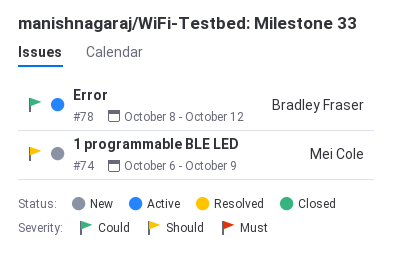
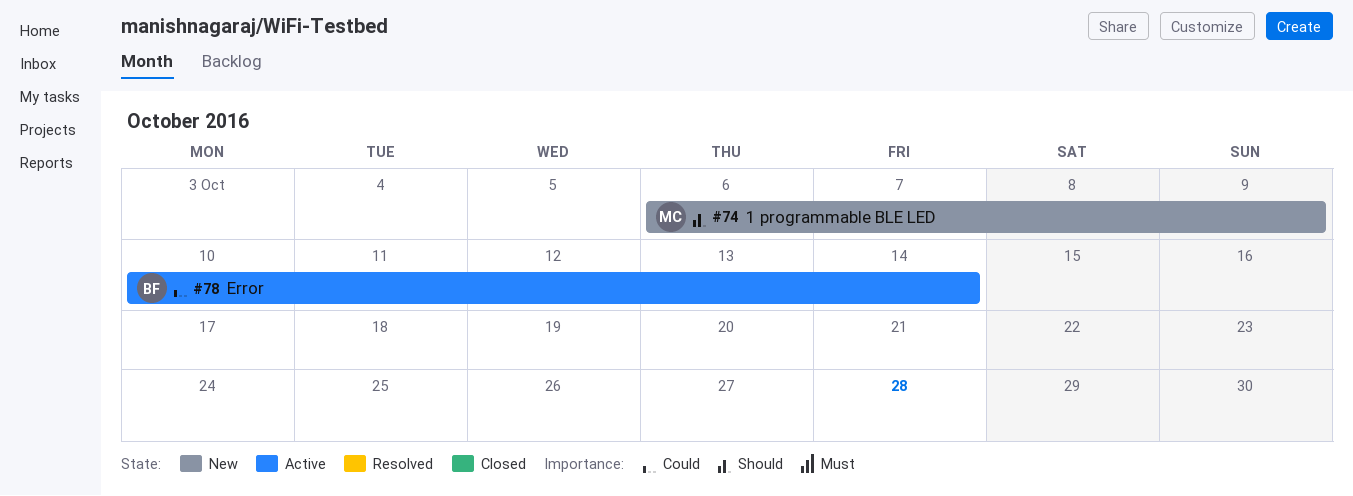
#78, start: Oct 8 -> Oct 10
#78, due: Oct 12 -> Oct 14

